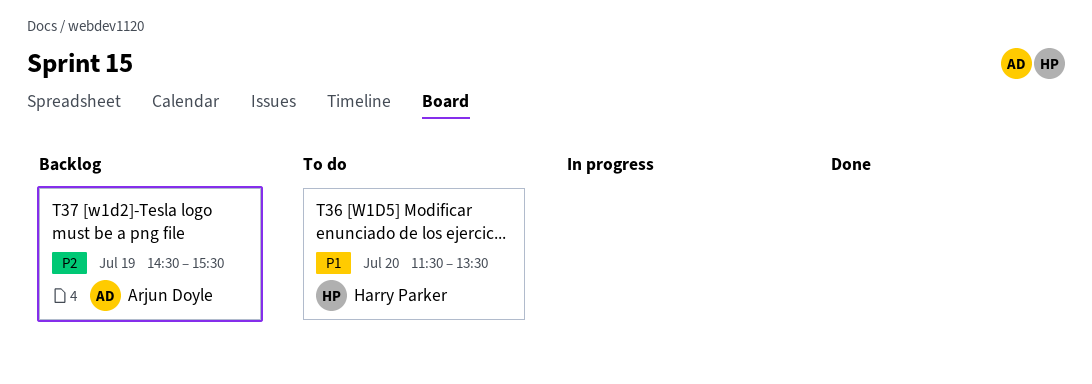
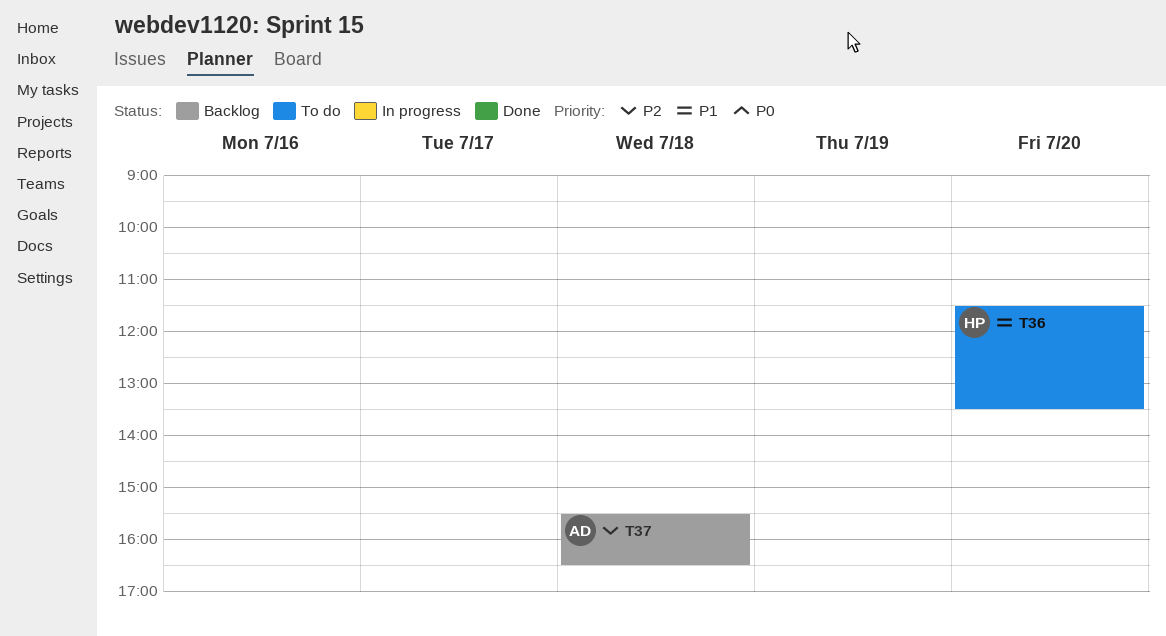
T37, day: Jul 19 -> Jul 18
T37, begins: 14:30 -> 15:30
T37, ends: 15:30 -> 16:30

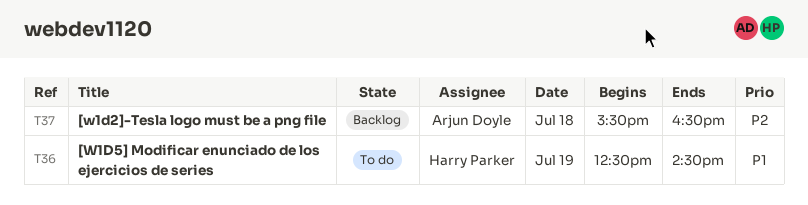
T36, day: Jul 20 -> Jul 19
T36, begins: 11:30 -> 12:30
T36, ends: 13:30 -> 14:30

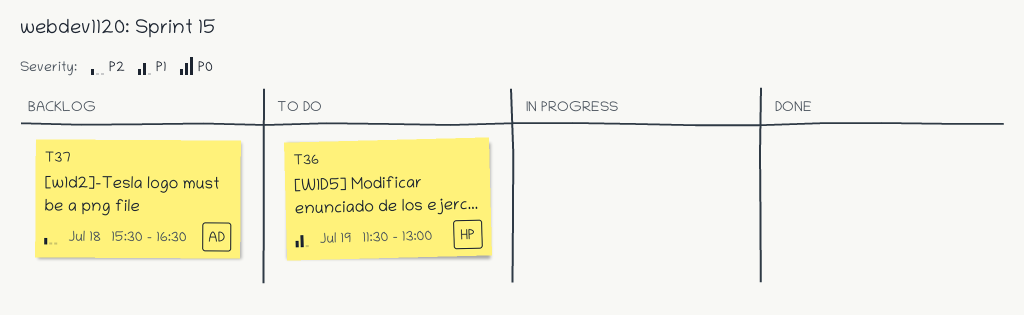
T36, begins: 12:30 -> 11:30
T36, ends: 14:30 -> 13:00

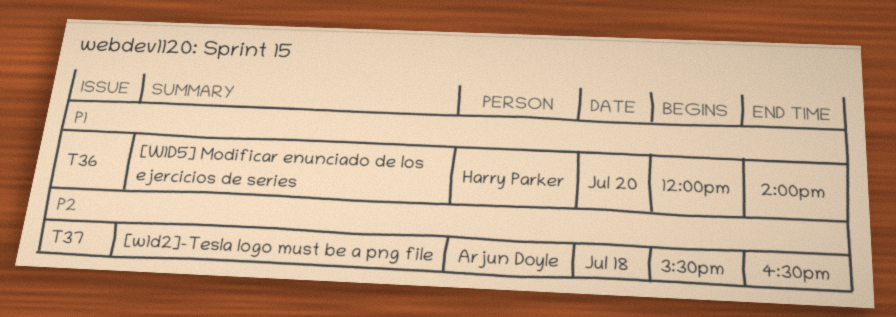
T36, day: Jul 19 -> Jul 20
T36, begins: 11:30 -> 12:00
T36, ends: 13:00 -> 14:00

